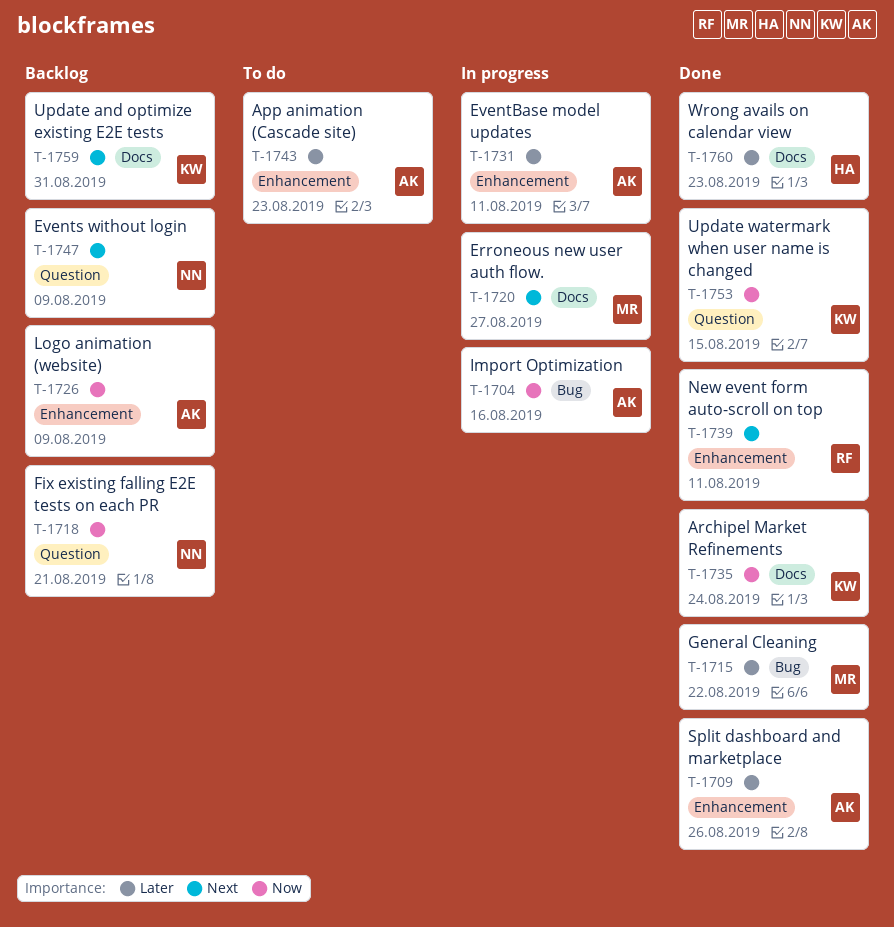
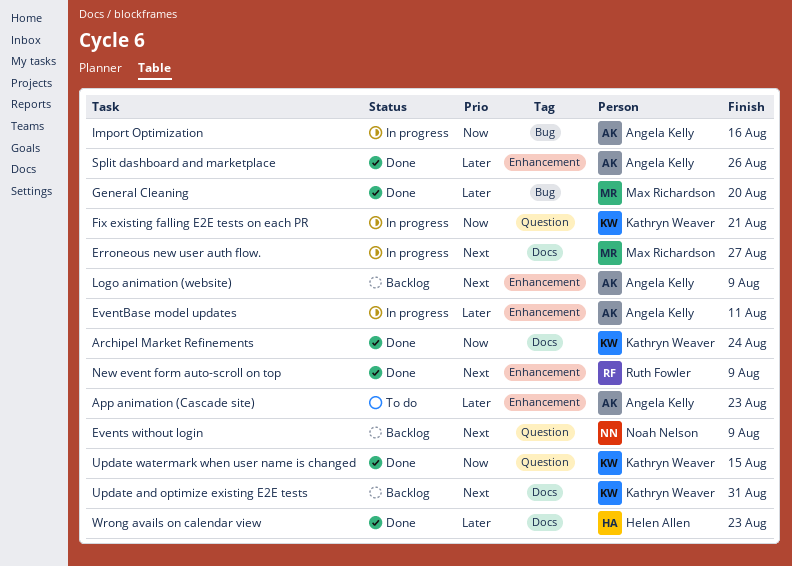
Fix existing falling E2E tests on each PR, status: Backlog -> In progress
Fix existing falling E2E tests on each PR, owner: Noah Nelson -> Kathryn Weaver
General Cleaning, due: Aug 22 -> Aug 20
Logo animation (website), priority: Now -> Next
New event form auto-scroll on top, due: Aug 11 -> Aug 9

